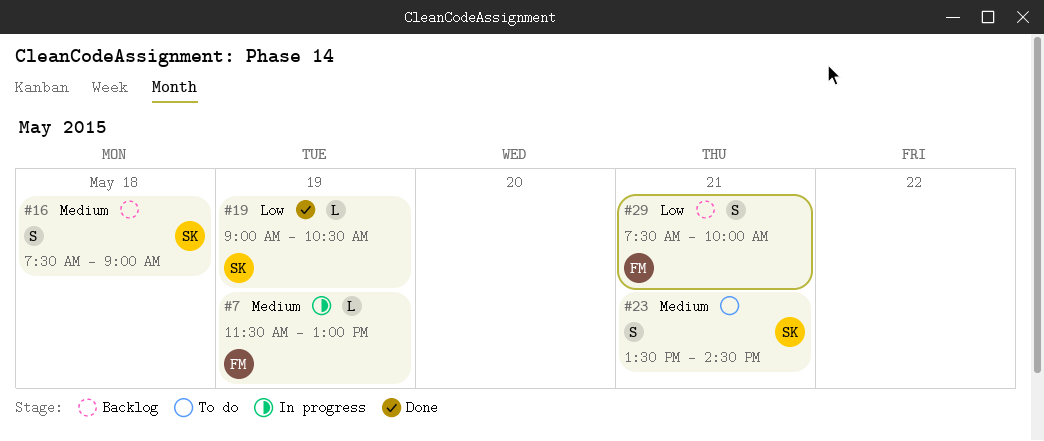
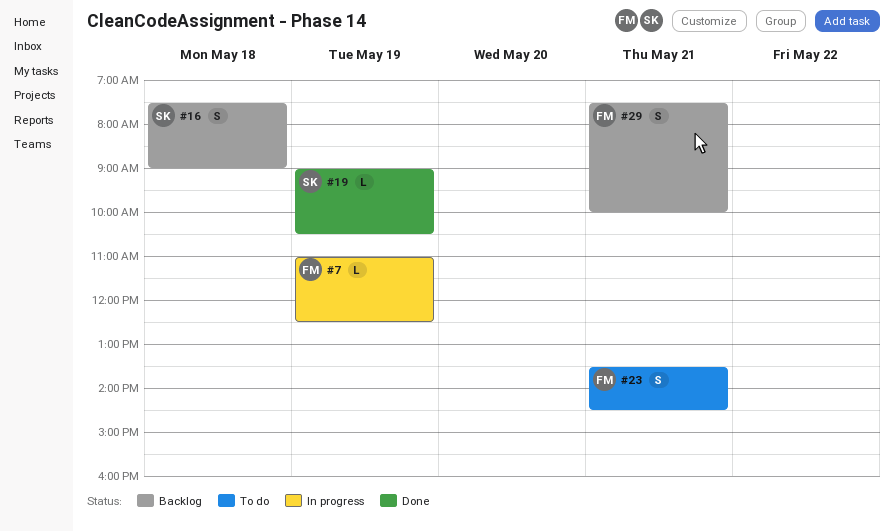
#7, begins: 11:30 -> 11:00
#7, ends: 13:00 -> 12:30
#23, owner: SK -> FM

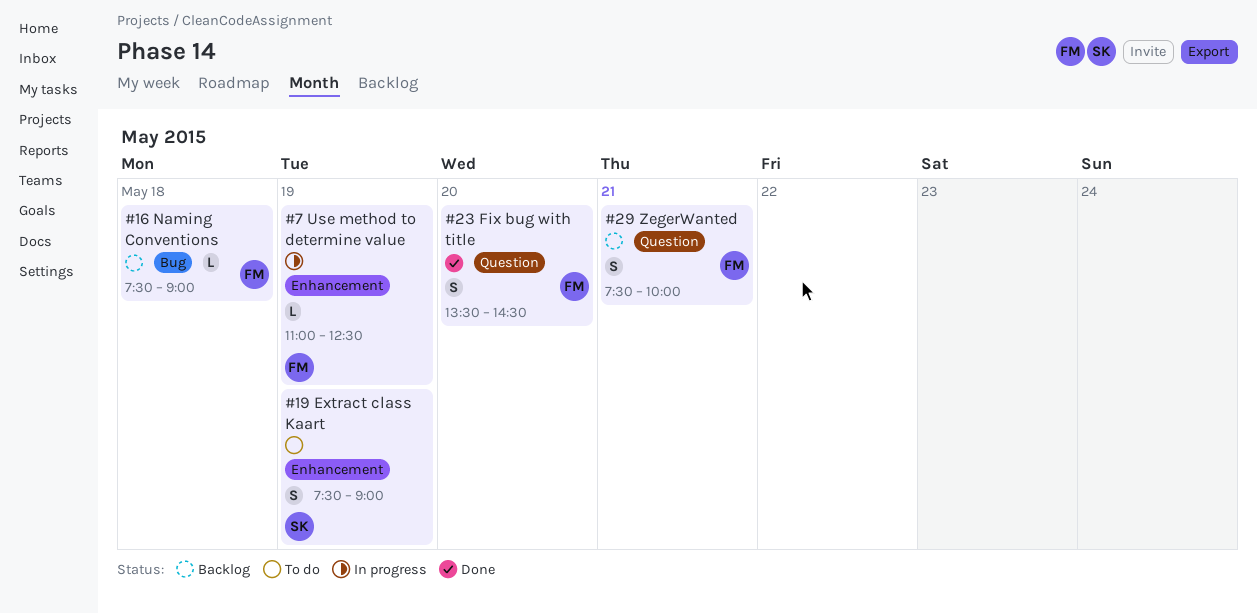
#16, owner: SK -> FM
#16, estimate: S -> L
#19, status: Done -> To do
#19, estimate: L -> S
#19, begins: 09:00 -> 07:30
#19, ends: 10:30 -> 09:00
#23, status: To do -> Done
#23, day: May 21 -> May 20

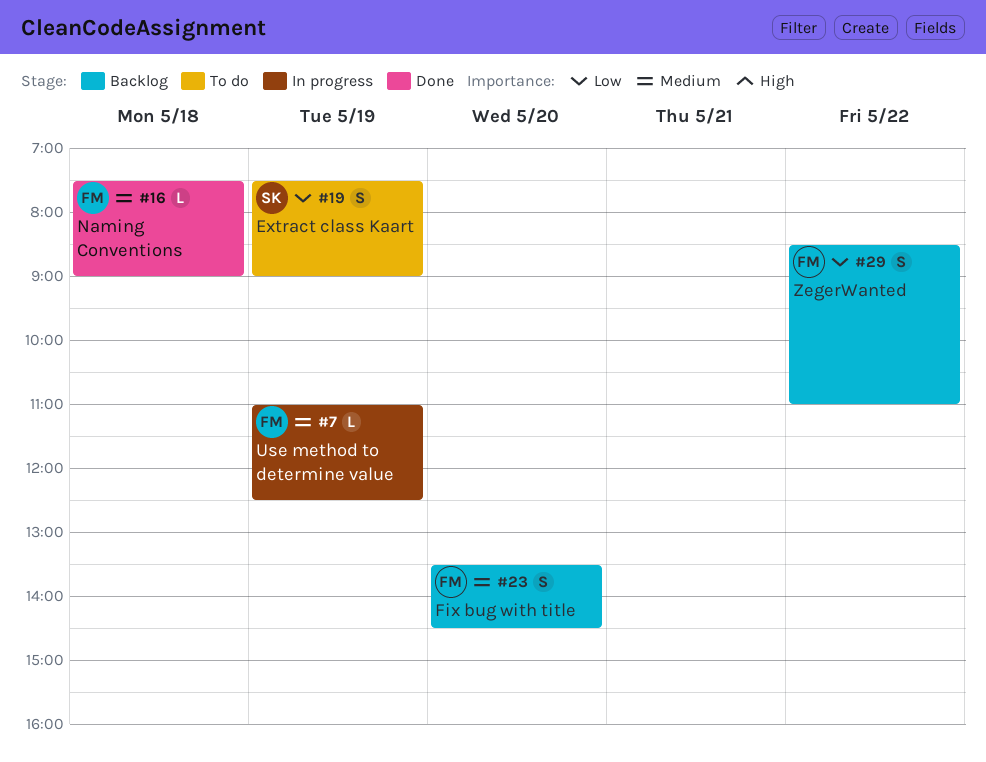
#16, status: Backlog -> Done
#23, status: Done -> Backlog
#29, day: May 21 -> May 22
#29, begins: 07:30 -> 08:30
#29, ends: 10:00 -> 11:00

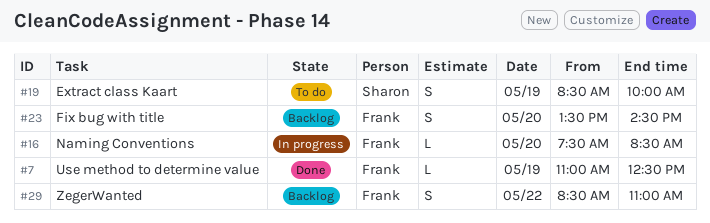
#7, status: In progress -> Done
#16, status: Done -> In progress
#16, day: May 18 -> May 20
#16, ends: 09:00 -> 08:30
#19, begins: 07:30 -> 08:30
#19, ends: 09:00 -> 10:00

